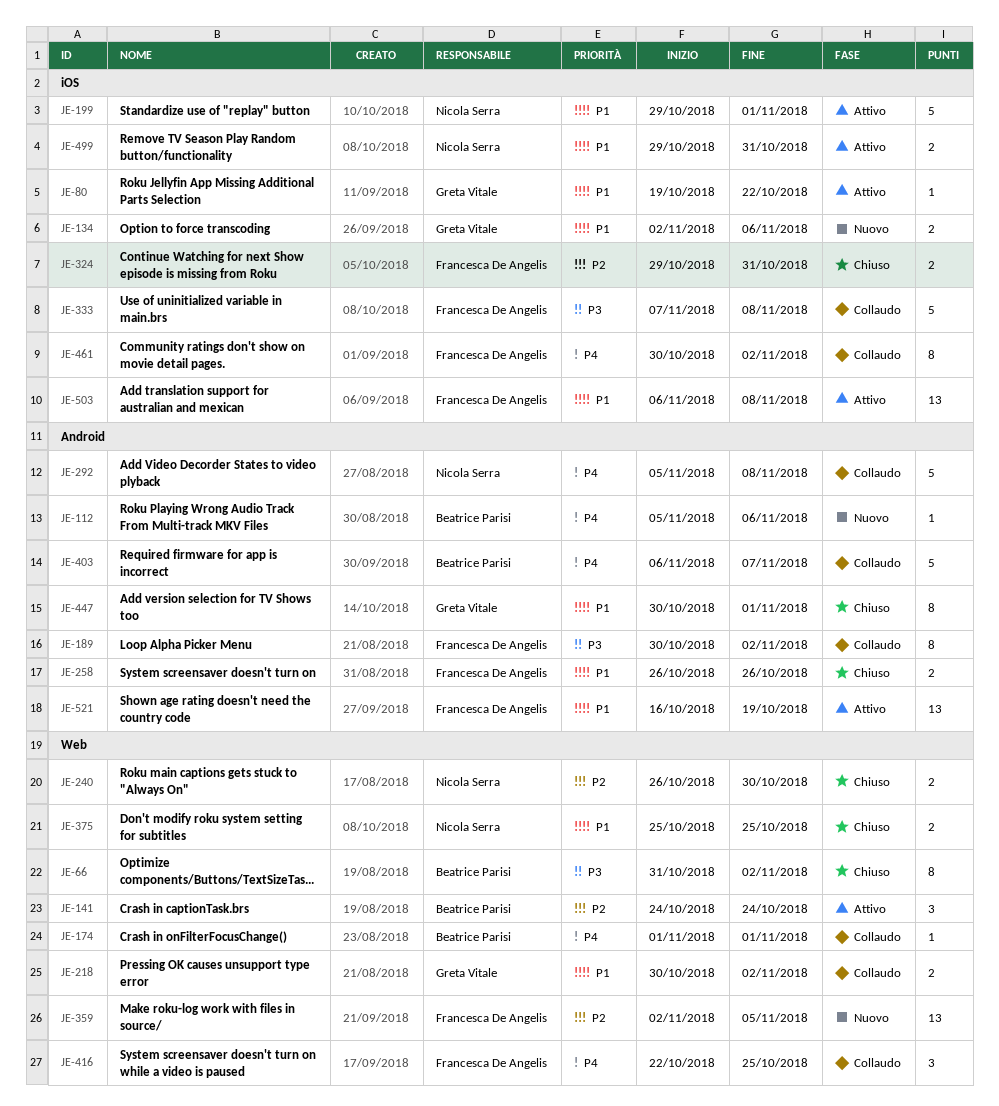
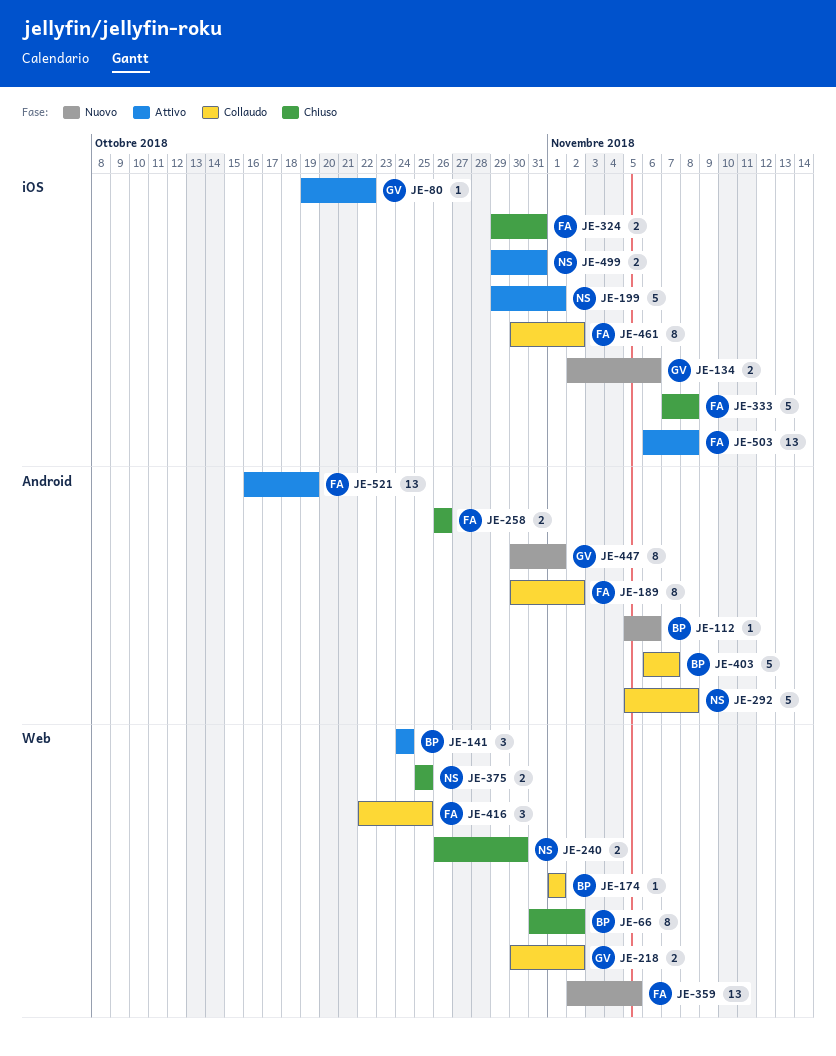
JE-333, status: Collaudo -> Chiuso
JE-447, status: Chiuso -> Nuovo

